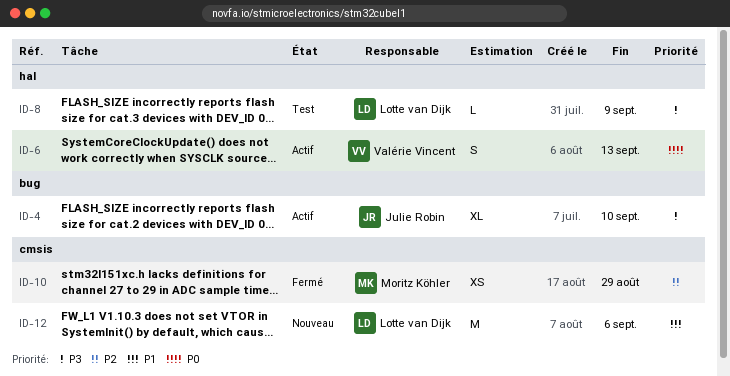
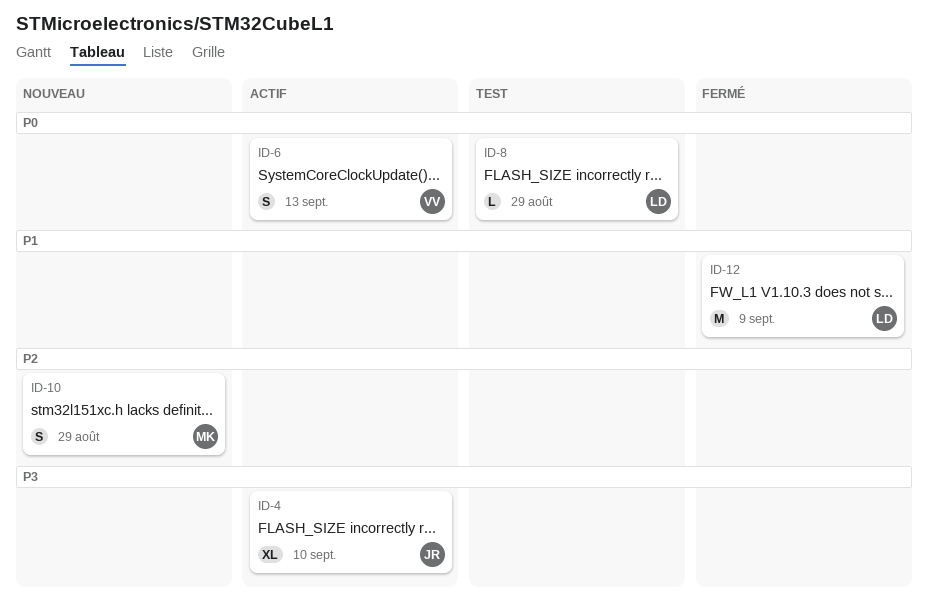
ID-8, priority: P3 -> P0
ID-8, due: Sep 9 -> Aug 29
ID-10, status: Fermé -> Nouveau
ID-10, estimate: XS -> S
ID-12, status: Nouveau -> Fermé
ID-12, due: Sep 6 -> Sep 9

